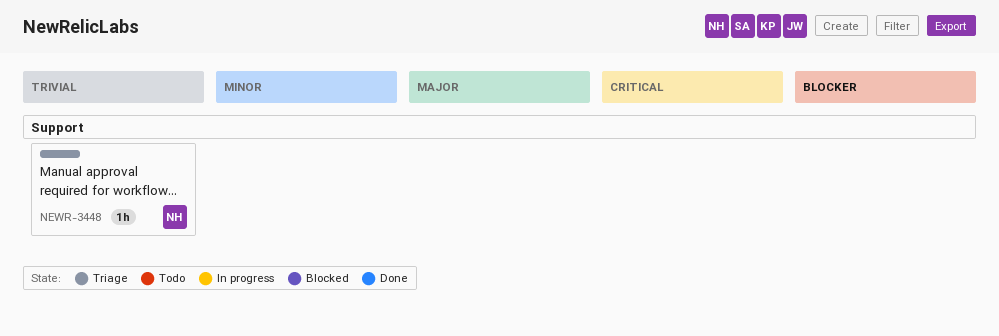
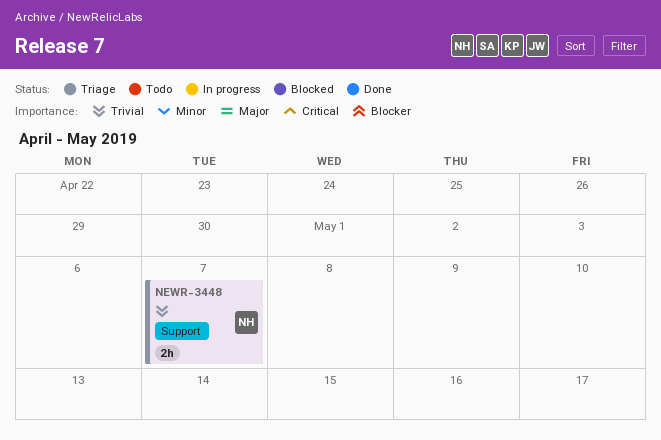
NEWR-3448, estimate: 1h -> 2h

